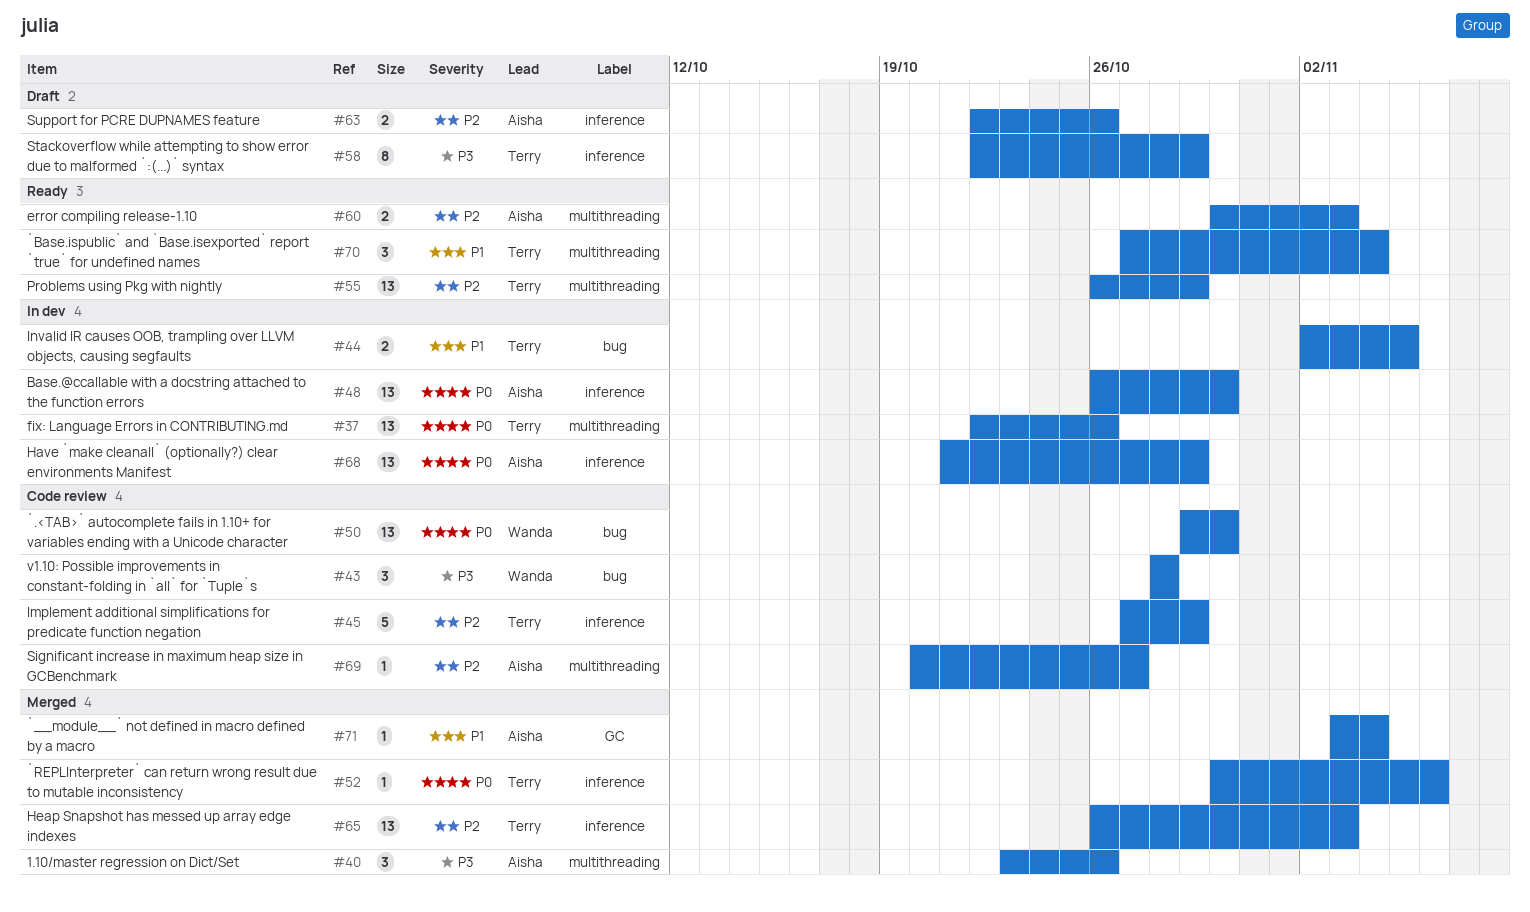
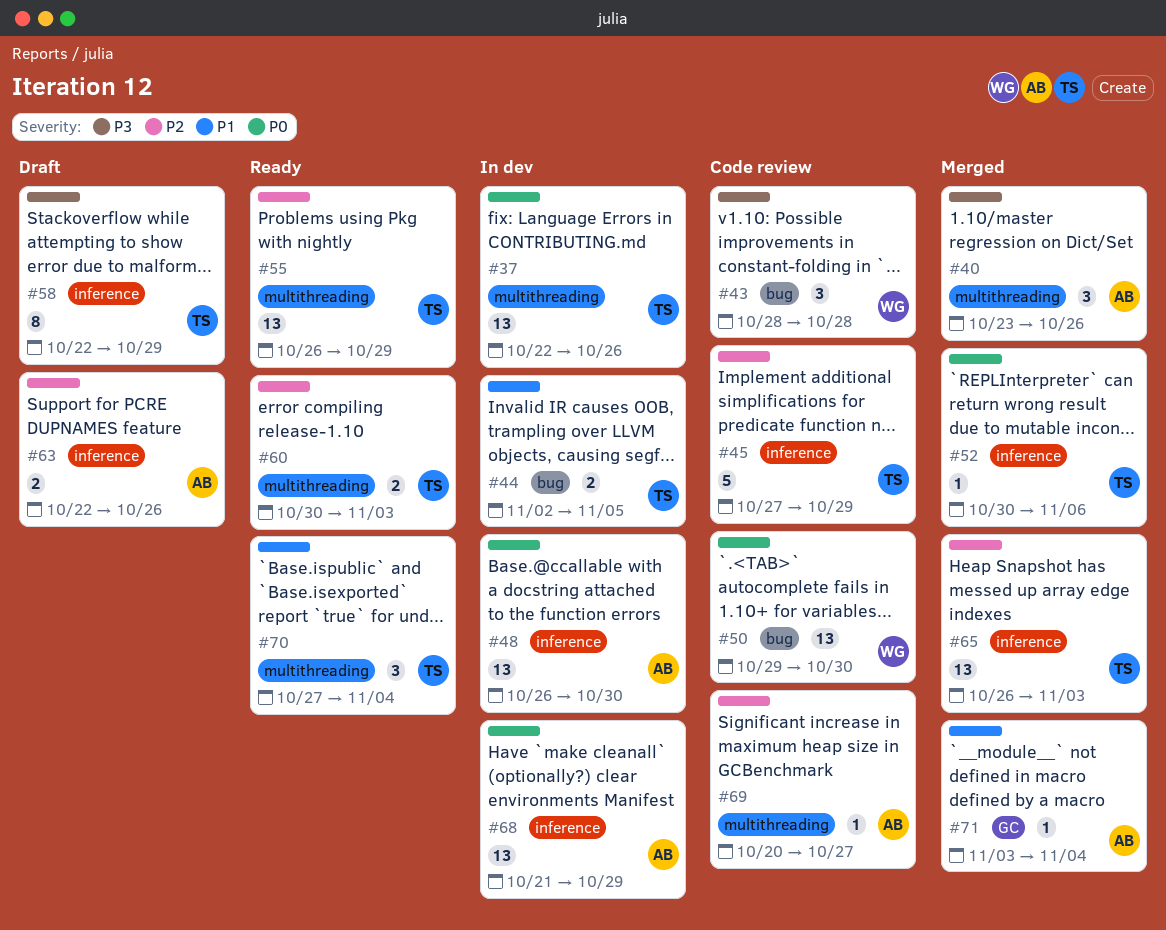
#60, owner: Aisha -> Terry

